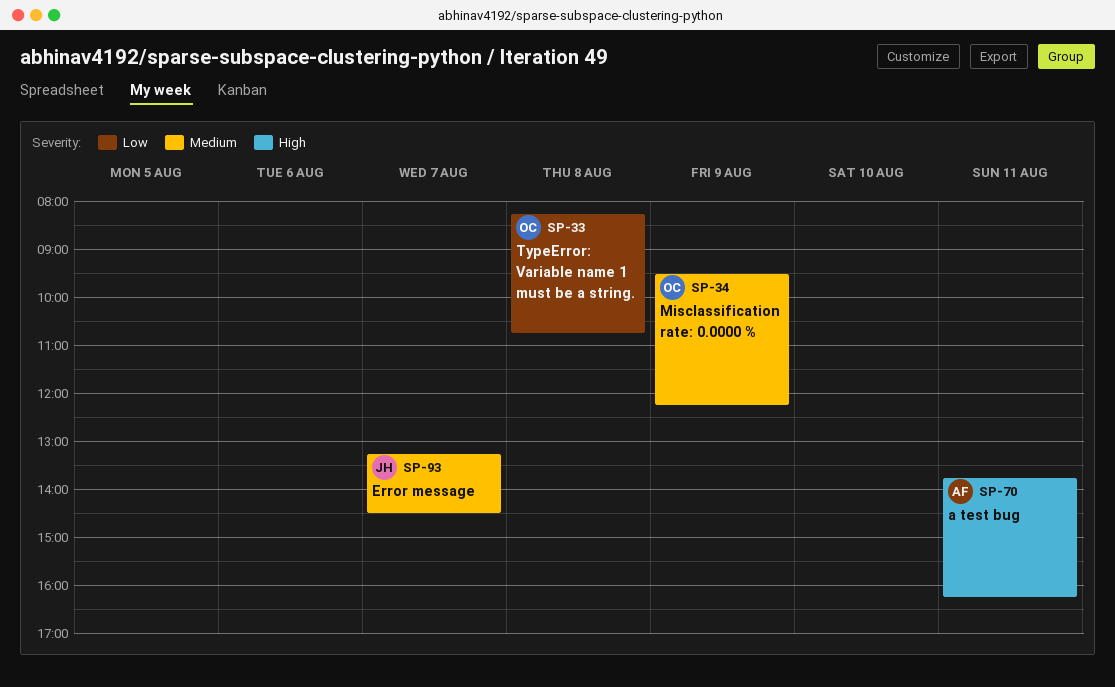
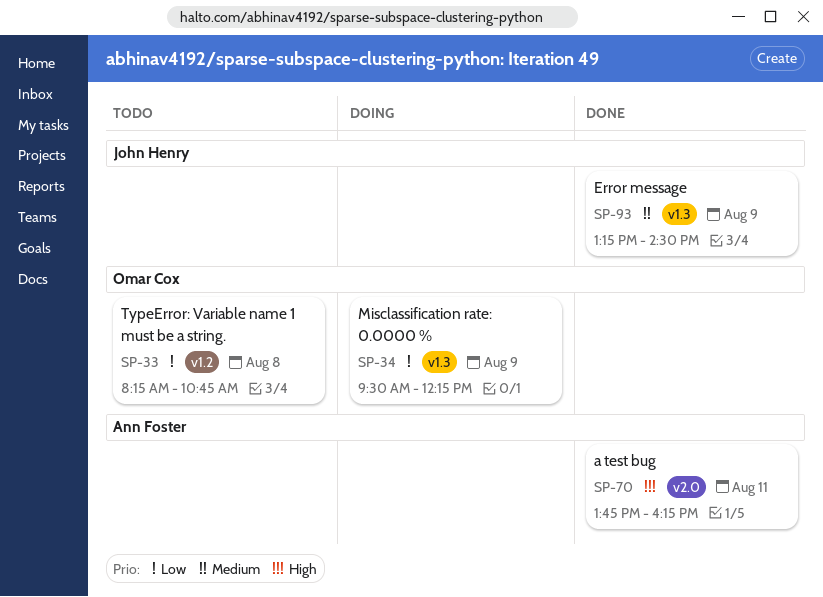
SP-34, priority: Medium -> Low
SP-93, day: Aug 7 -> Aug 9

